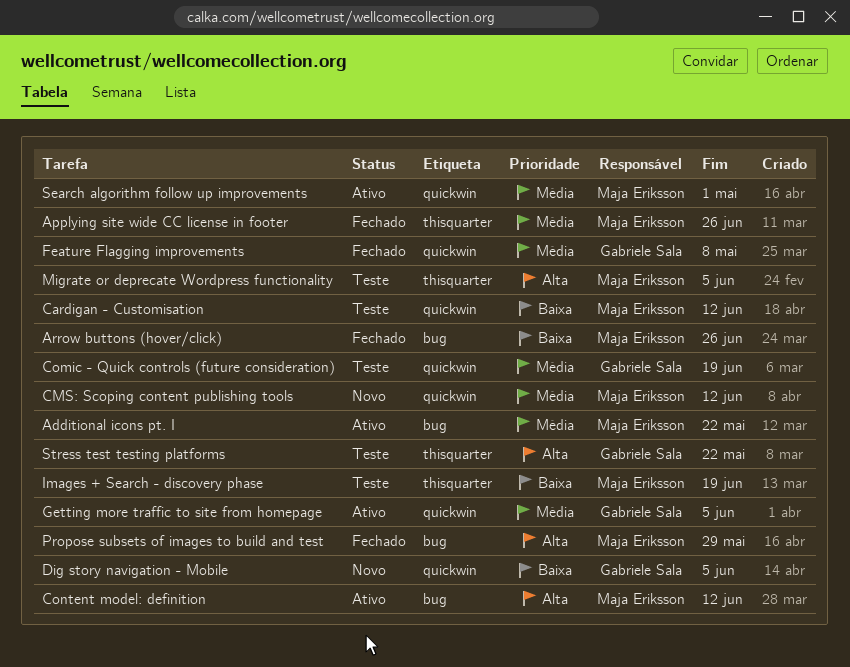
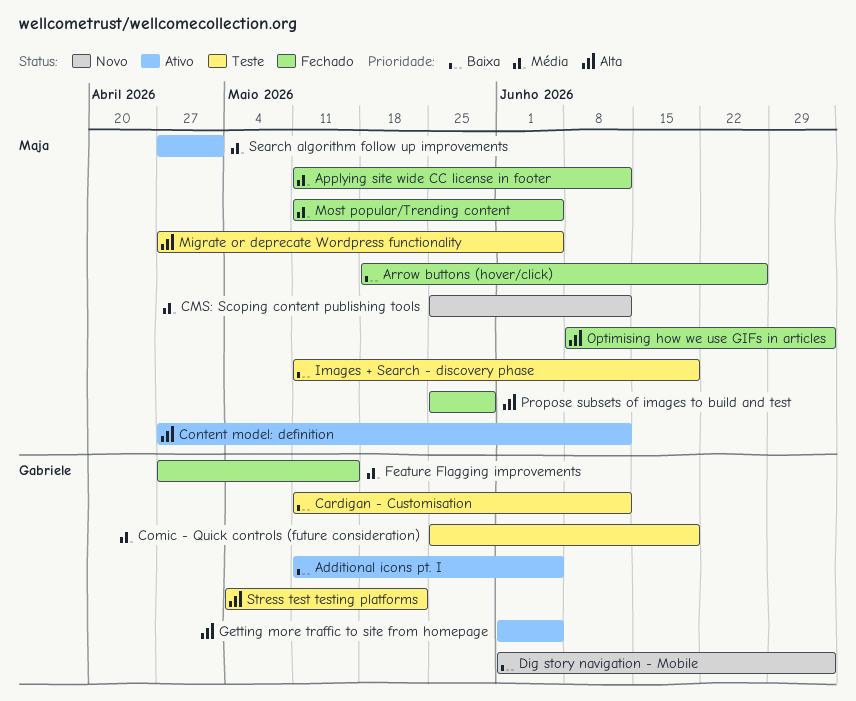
Additional icons pt. I, owner: Maja Eriksson -> Gabriele Sala
Additional icons pt. I, priority: Média -> Baixa
Additional icons pt. I, due: May 22 -> Jun 5
Applying site wide CC license in footer, due: Jun 26 -> Jun 12
Cardigan - Customisation, owner: Maja Eriksson -> Gabriele Sala
Dig story navigation - Mobile, due: Jun 5 -> Jul 3
Feature Flagging improvements, due: May 8 -> May 15
Getting more traffic to site from homepage, priority: Média -> Alta
Most popular/Trending content: none -> present
Optimising how we use GIFs in articles: none -> present

